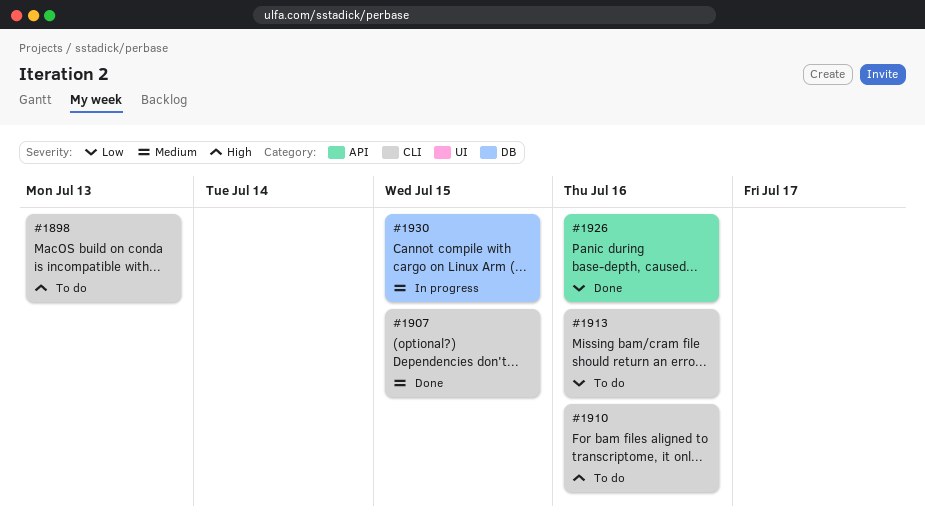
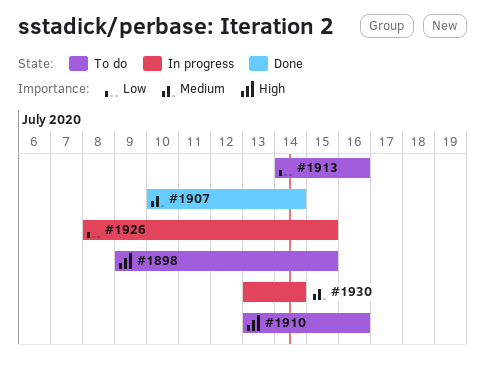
#1898, due: Jul 13 -> Jul 15
#1907, due: Jul 15 -> Jul 14
#1926, status: Done -> In progress
#1926, due: Jul 16 -> Jul 15
#1930, due: Jul 15 -> Jul 14

